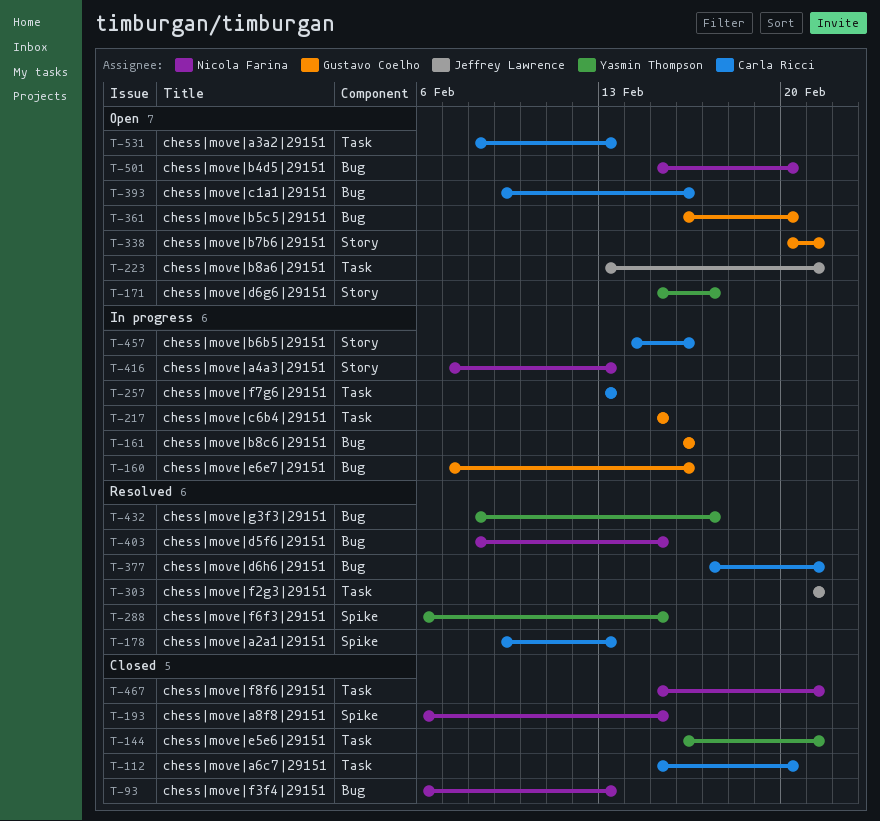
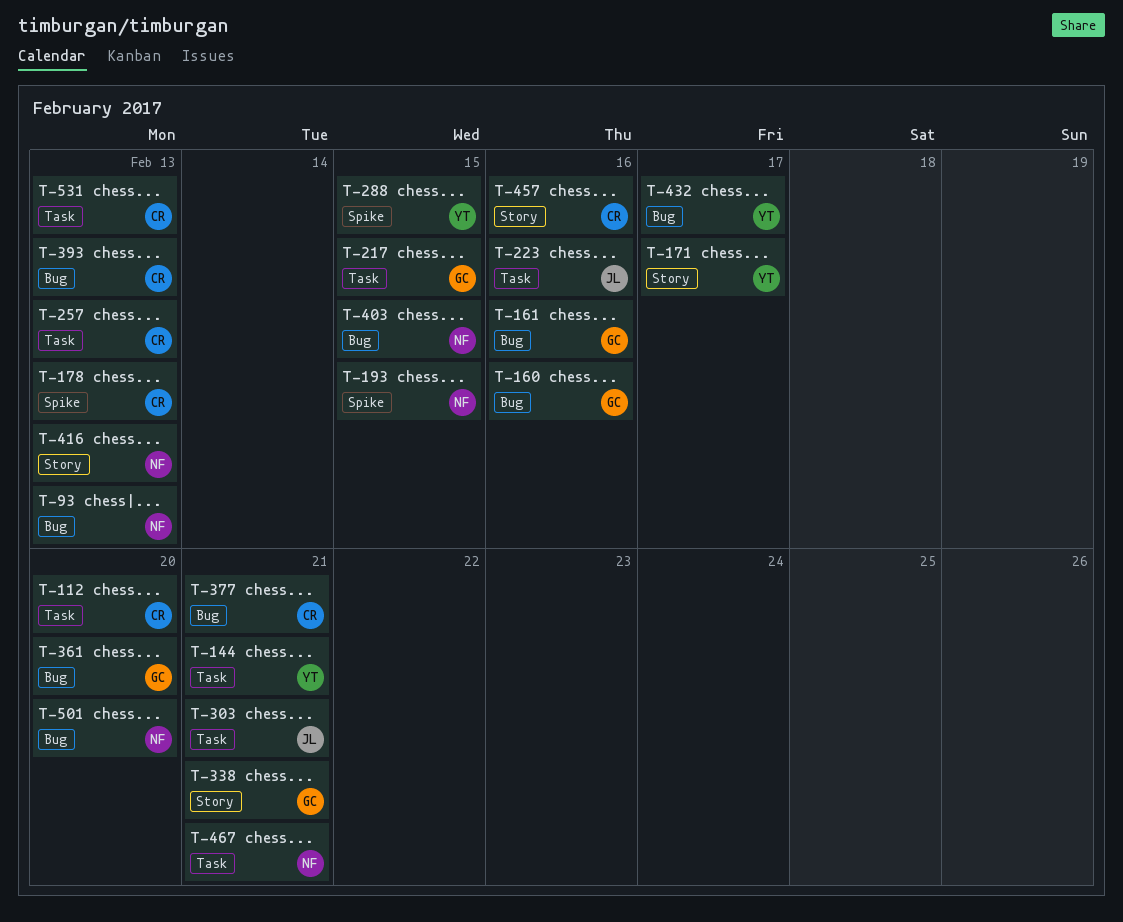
T-223, due: Feb 21 -> Feb 16
T-393, due: Feb 16 -> Feb 13

